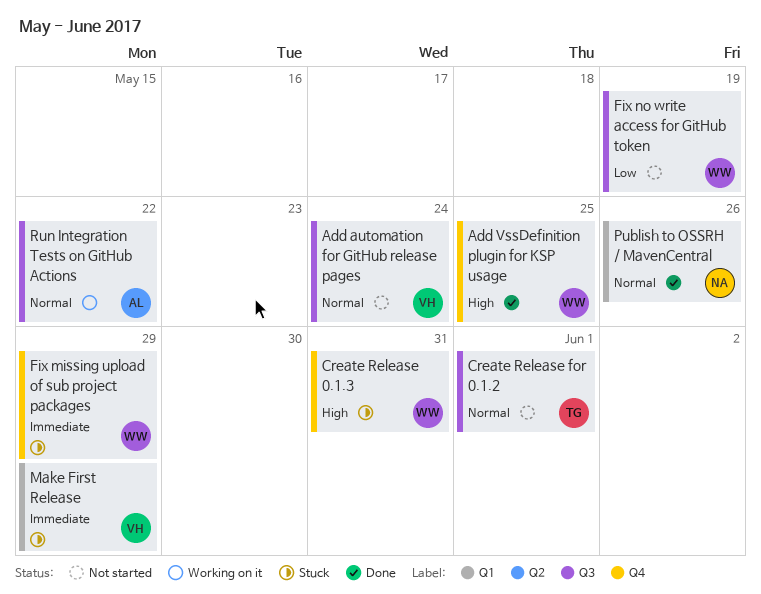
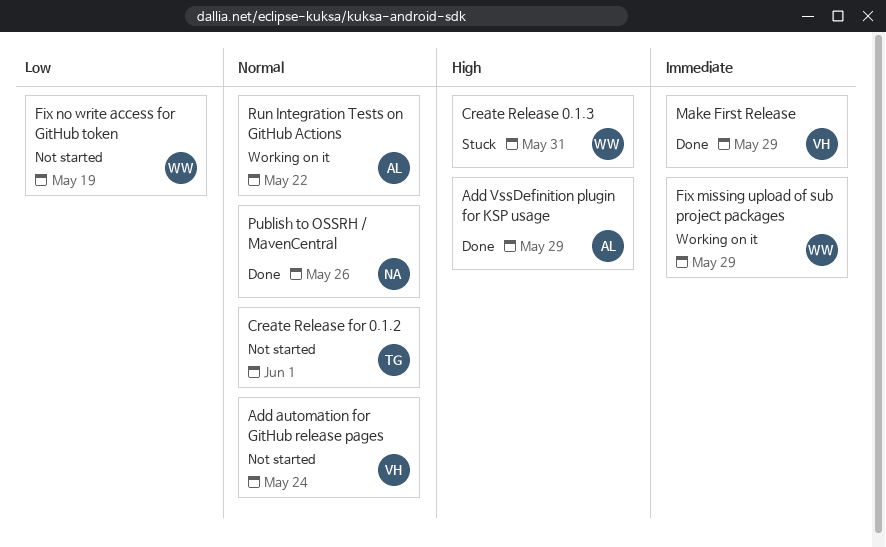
Add VssDefinition plugin for KSP usage, owner: WW -> AL
Add VssDefinition plugin for KSP usage, due: May 25 -> May 29
Fix missing upload of sub project packages, status: Stuck -> Working on it
Make First Release, status: Stuck -> Done

